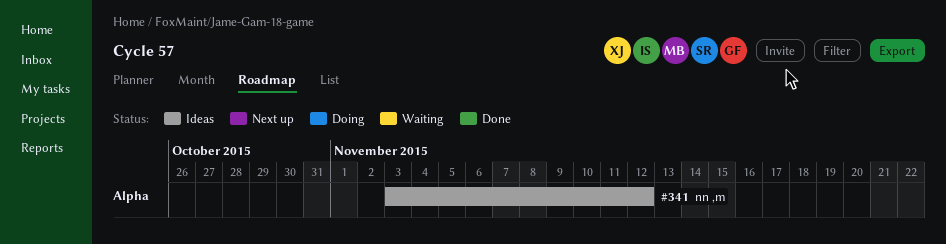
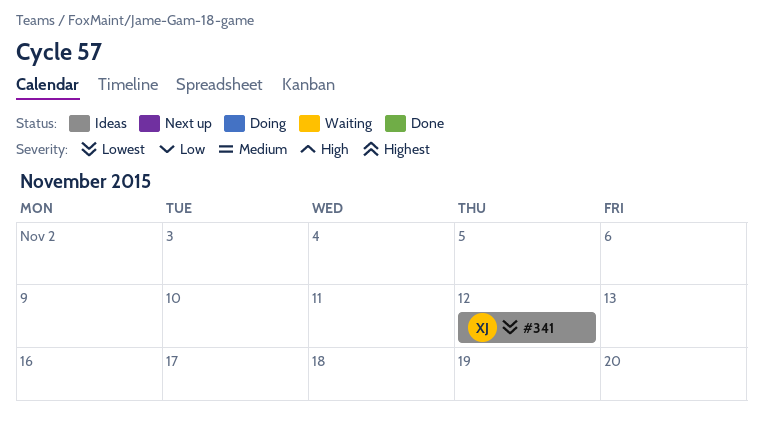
#341, start: Nov 3 -> Nov 12

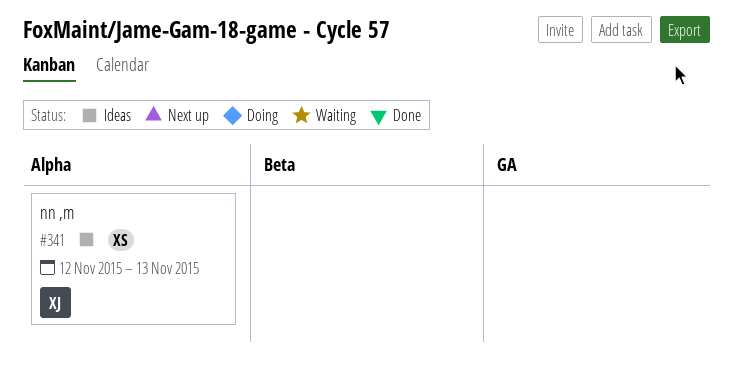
#341, due: Nov 12 -> Nov 13

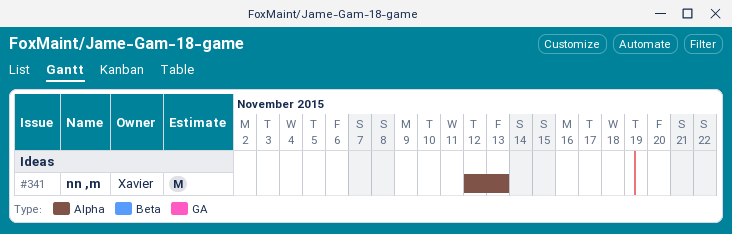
#341, estimate: XS -> M

